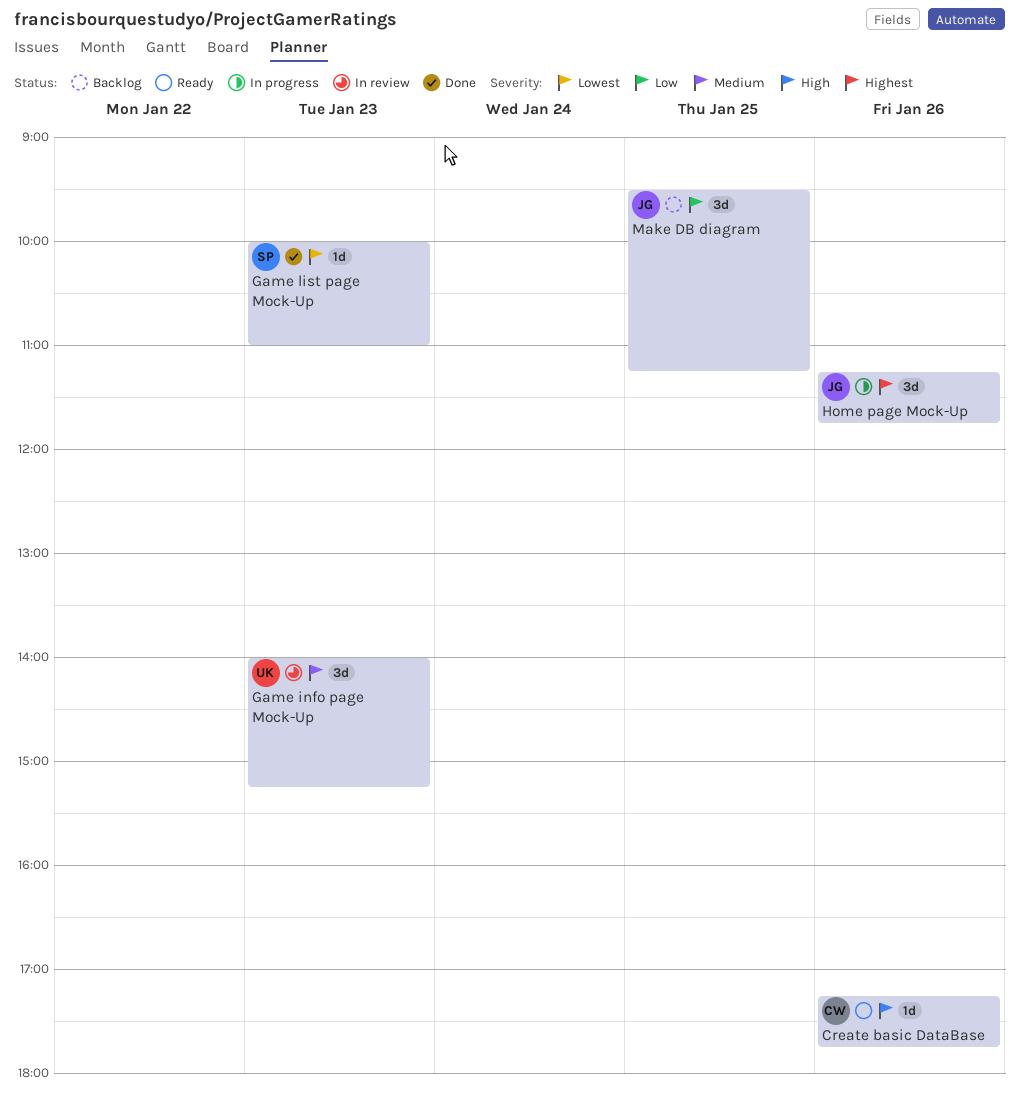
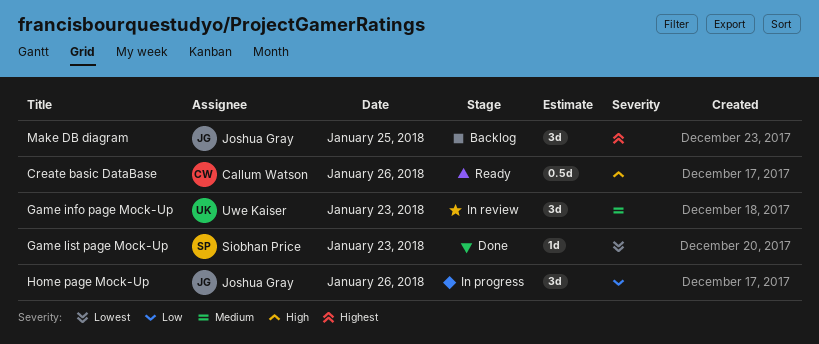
Create basic DataBase, estimate: 1d -> 0.5d
Home page Mock-Up, priority: Highest -> Low
Make DB diagram, priority: Low -> Highest

